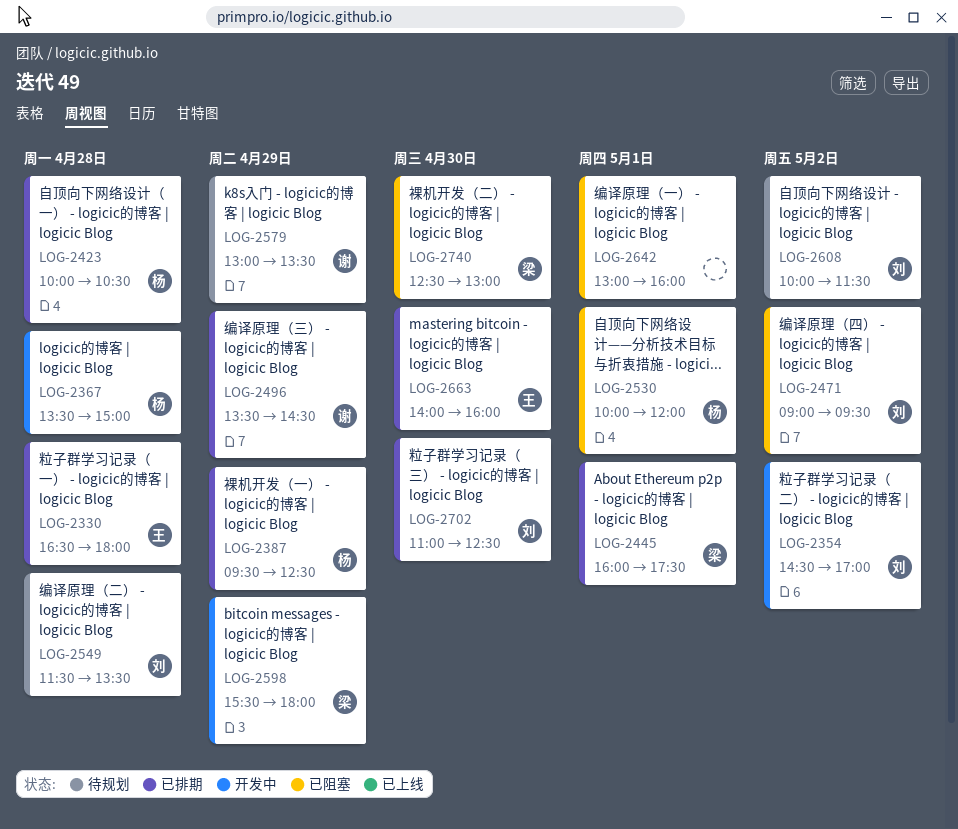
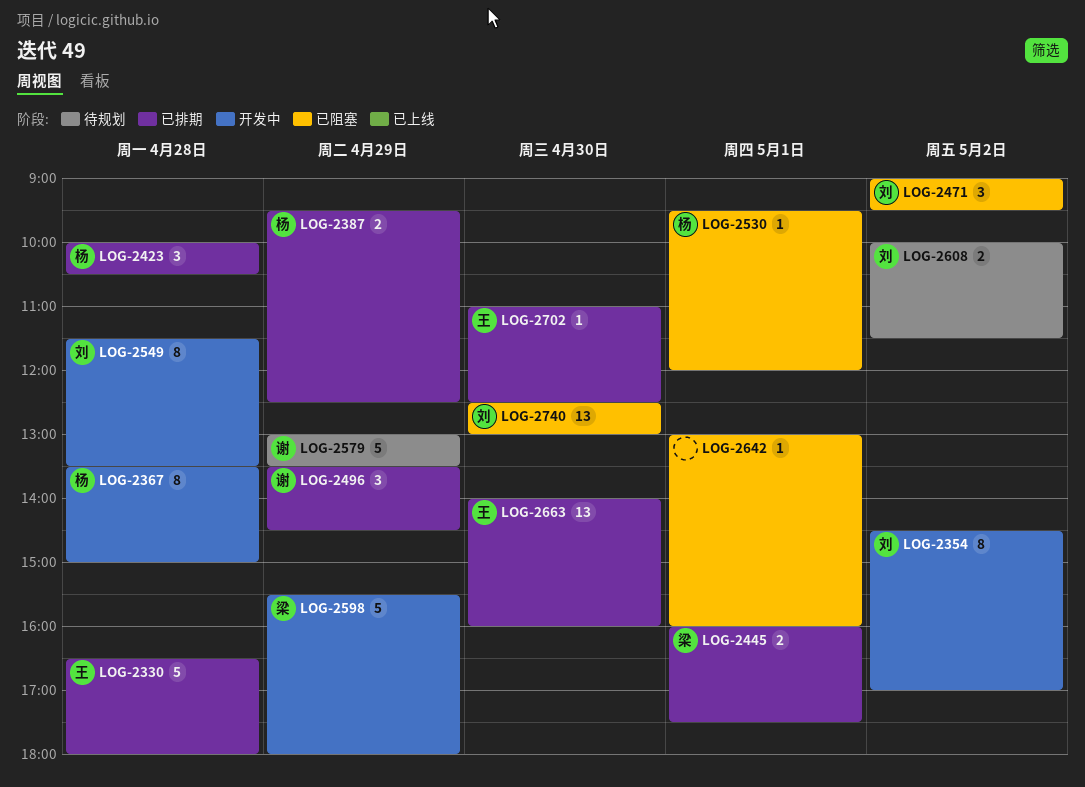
LOG-2530, begins: 10:00 -> 09:30
LOG-2549, status: 待规划 -> 开发中
LOG-2702, owner: 刘 -> 王
LOG-2740, owner: 梁 -> 刘

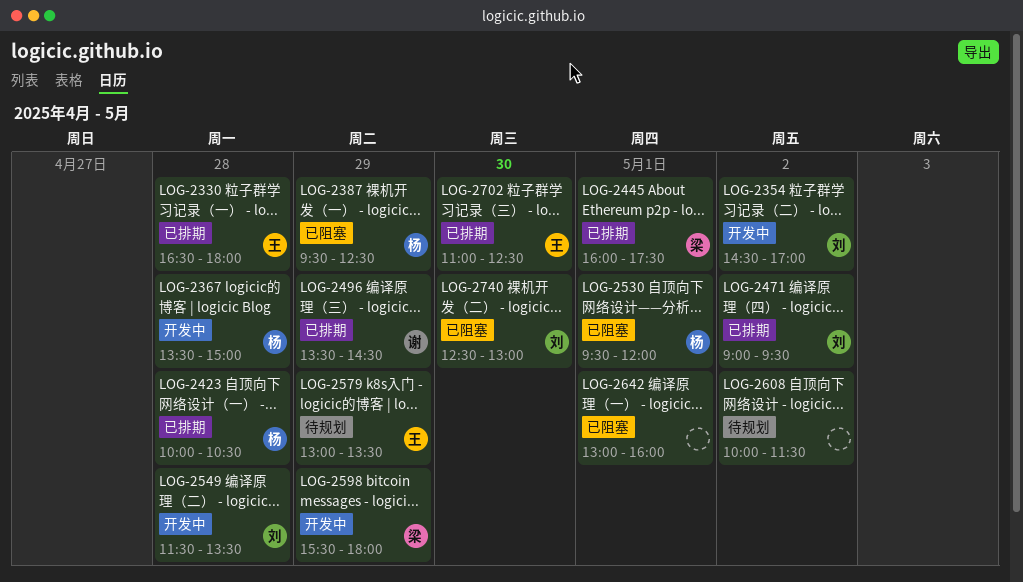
LOG-2387, status: 已排期 -> 已阻塞
LOG-2471, status: 已阻塞 -> 已排期
LOG-2579, owner: 谢 -> 王
LOG-2608, owner: 刘 -> none
LOG-2663: present -> none

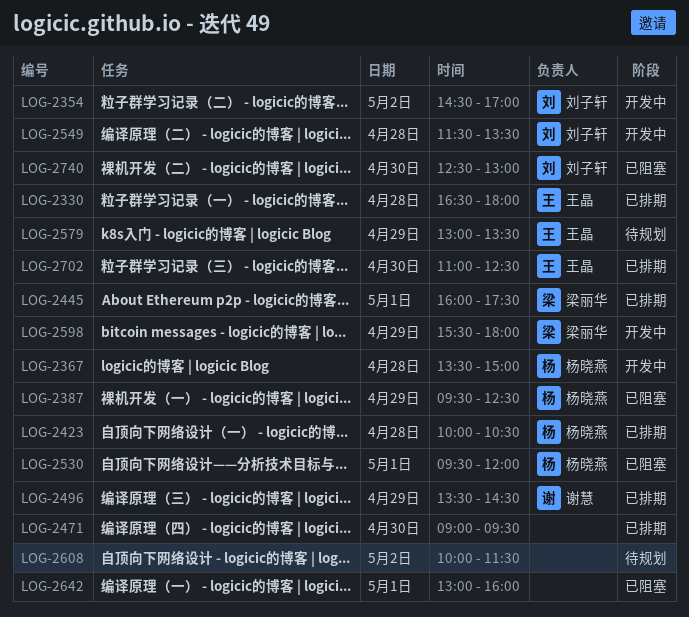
LOG-2471, owner: 刘子轩 -> none
LOG-2471, day: May 2 -> Apr 30

